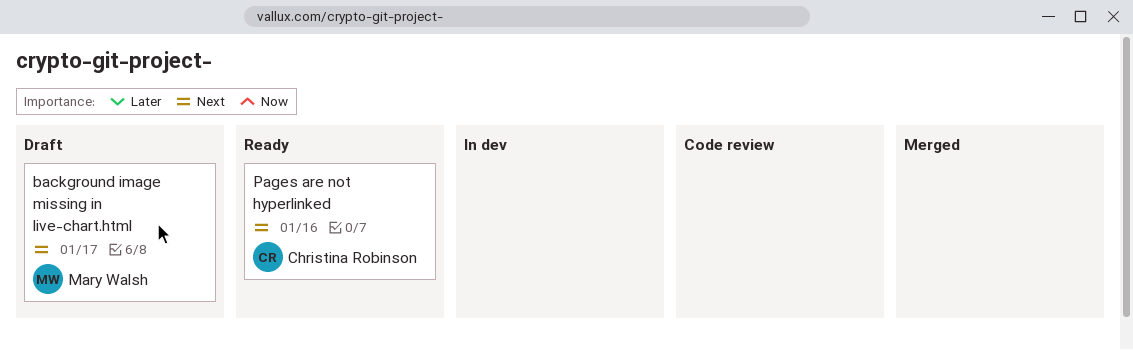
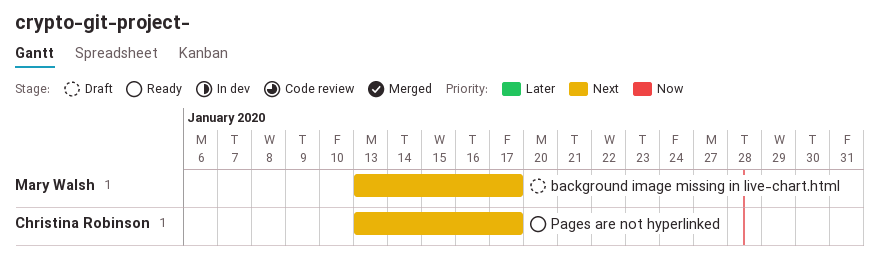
Pages are not hyperlinked, due: Jan 16 -> Jan 17

